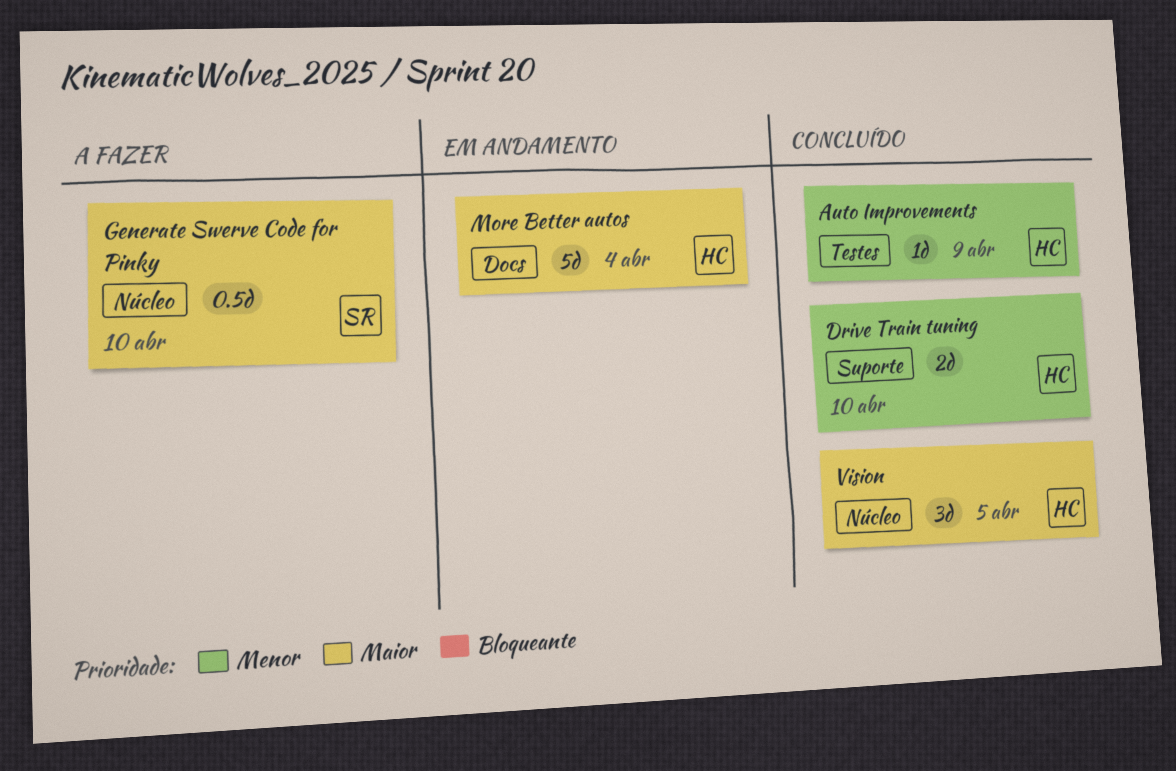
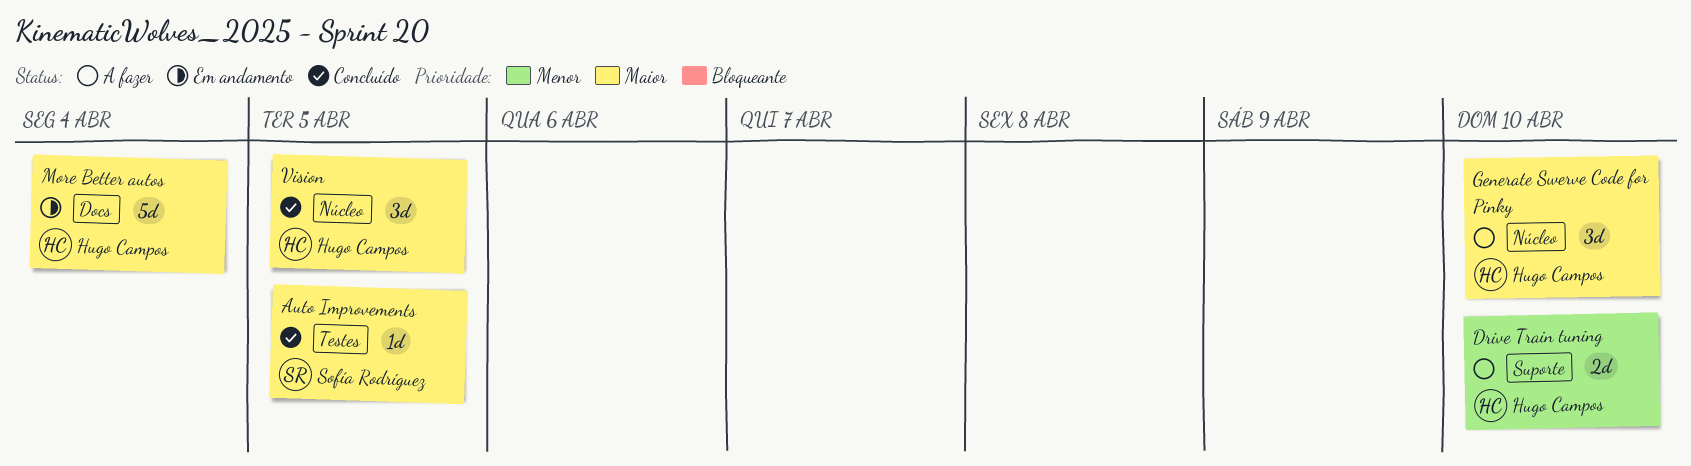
Auto Improvements, owner: Hugo Campos -> Sofía Rodríguez
Auto Improvements, priority: Menor -> Maior
Auto Improvements, due: Apr 9 -> Apr 5
Drive Train tuning, status: Concluído -> A fazer
Generate Swerve Code for Pinky, owner: Sofía Rodríguez -> Hugo Campos
Generate Swerve Code for Pinky, estimate: 0.5d -> 3d

